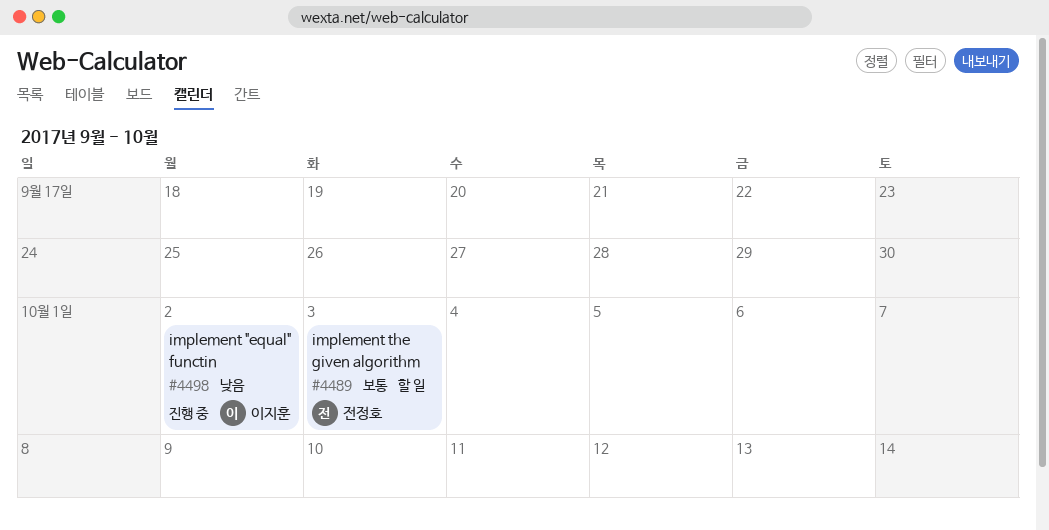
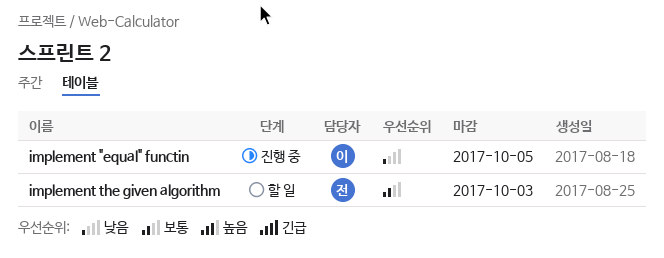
implement "equal" functin, due: Oct 2 -> Oct 5

